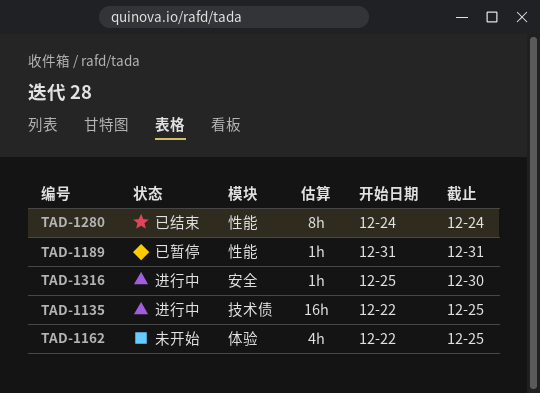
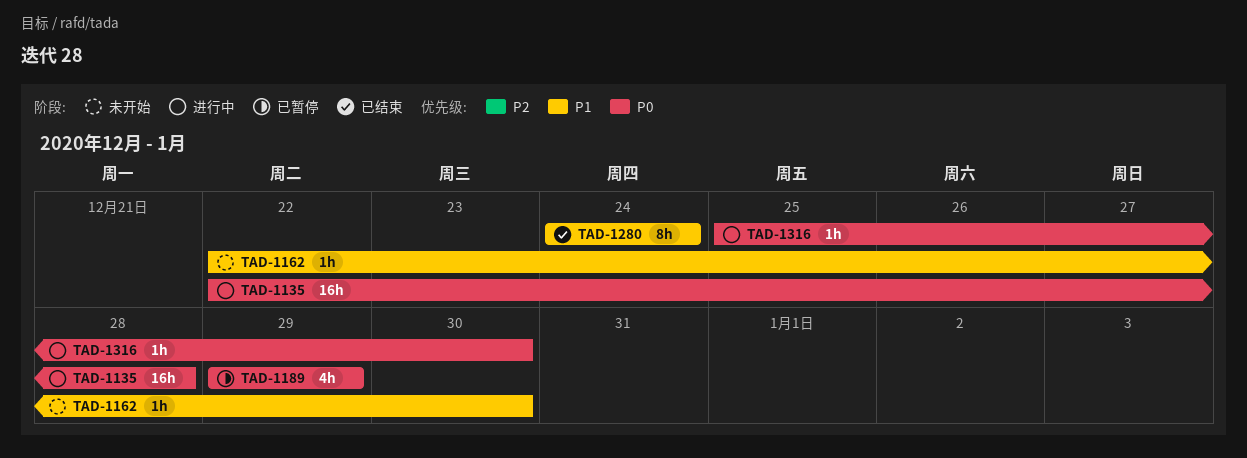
TAD-1135, due: Dec 25 -> Dec 28
TAD-1162, estimate: 4h -> 1h
TAD-1162, due: Dec 25 -> Dec 30
TAD-1189, estimate: 1h -> 4h
TAD-1189, start: Dec 31 -> Dec 29
TAD-1189, due: Dec 31 -> Dec 29

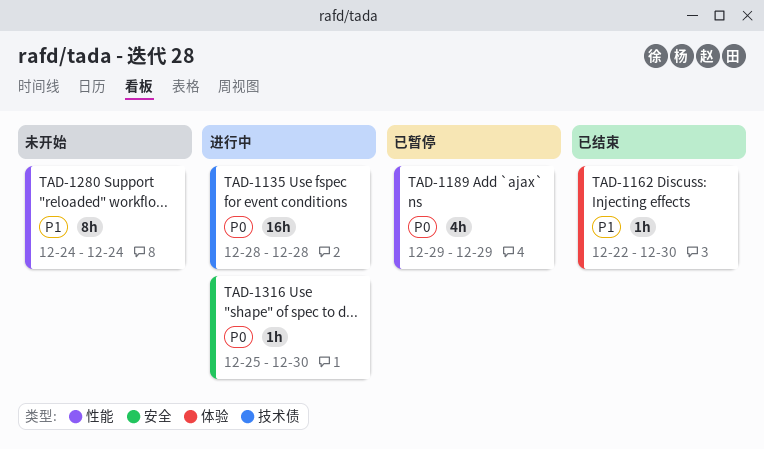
TAD-1135, start: Dec 22 -> Dec 28
TAD-1162, status: 未开始 -> 已结束
TAD-1280, status: 已结束 -> 未开始

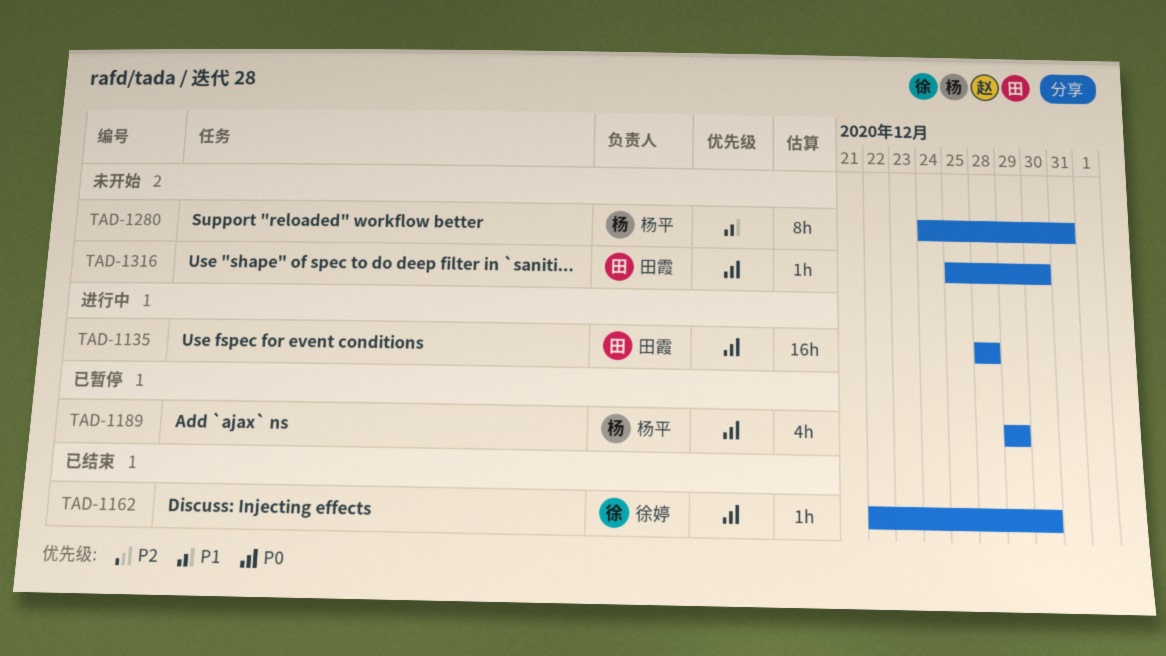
TAD-1162, priority: P1 -> P0
TAD-1280, due: Dec 24 -> Dec 31
TAD-1316, status: 进行中 -> 未开始

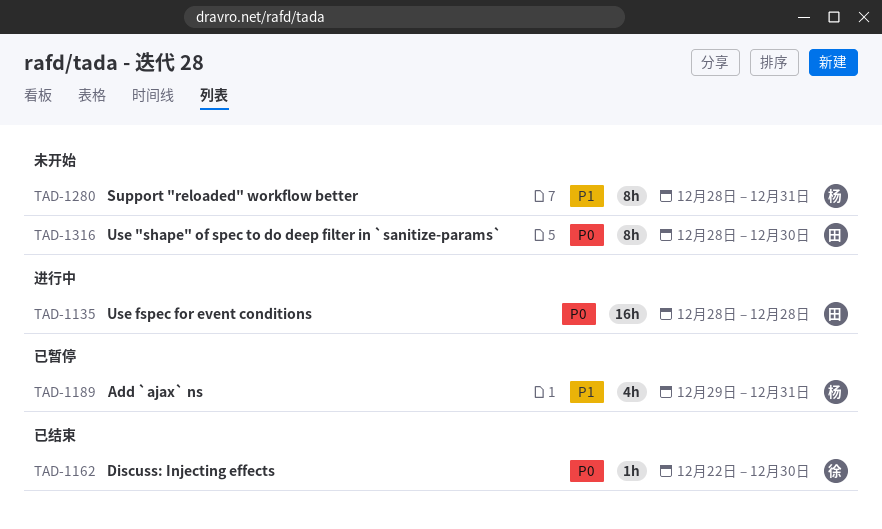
TAD-1189, priority: P0 -> P1
TAD-1189, due: Dec 29 -> Dec 31
TAD-1280, start: Dec 24 -> Dec 28
TAD-1316, estimate: 1h -> 8h
TAD-1316, start: Dec 25 -> Dec 28

